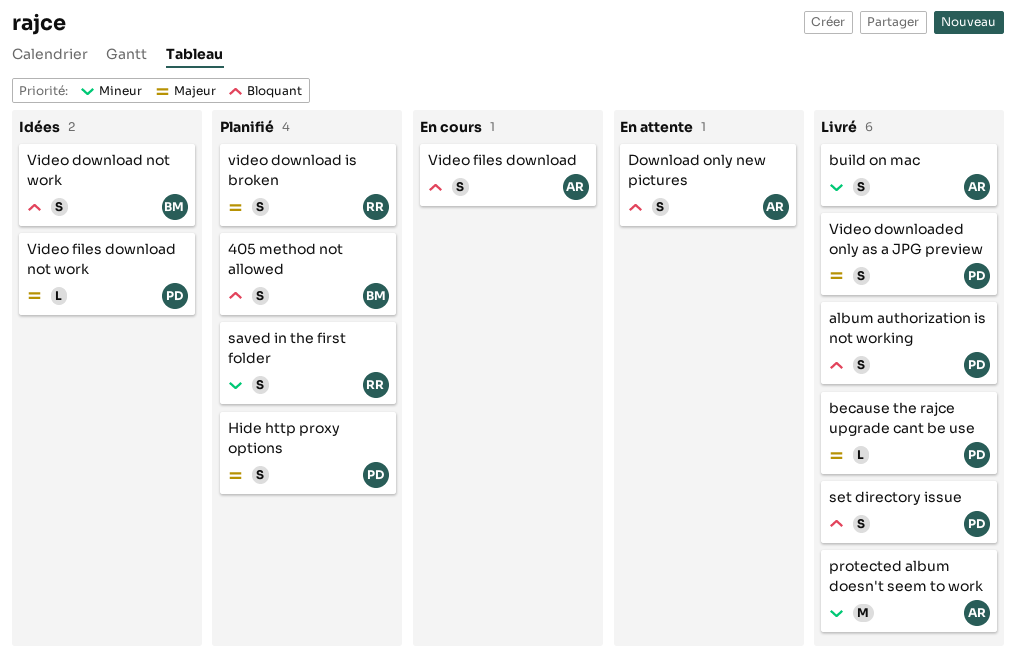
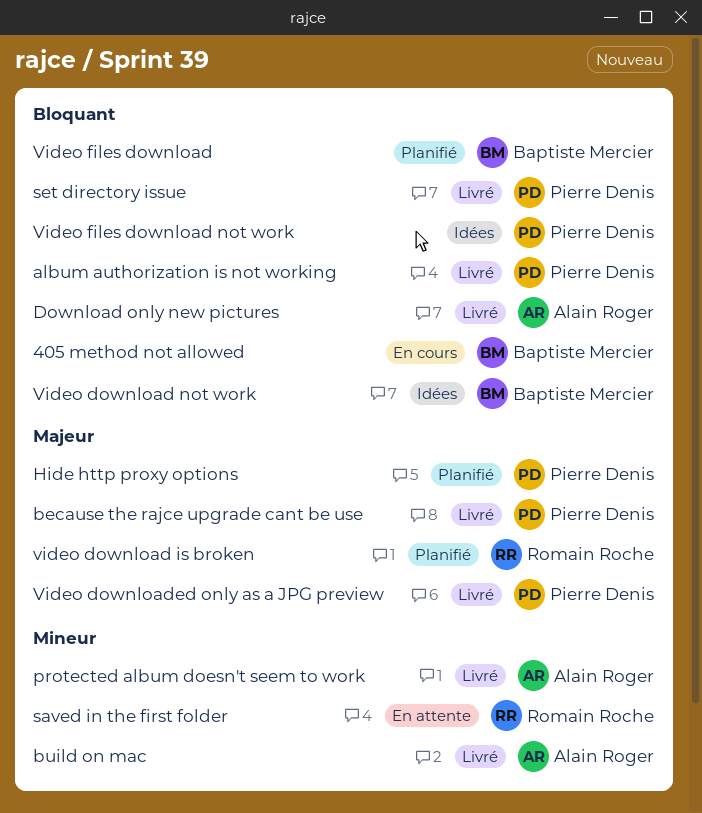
405 method not allowed, status: Planifié -> En cours
Download only new pictures, status: En attente -> Livré
saved in the first folder, status: Planifié -> En attente
Video files download, status: En cours -> Planifié
Video files download, owner: Alain Roger -> Baptiste Mercier
Video files download not work, priority: Majeur -> Bloquant

